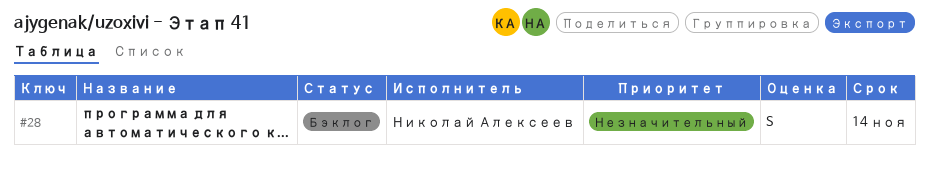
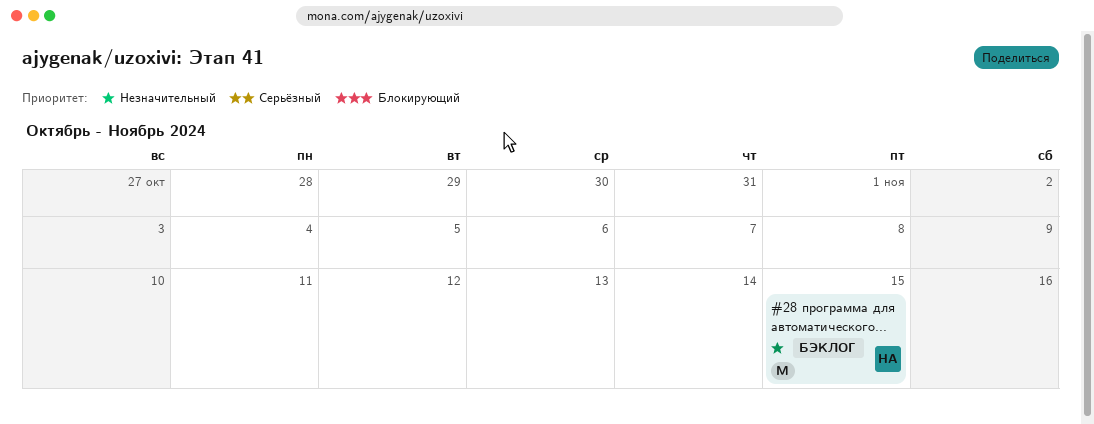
#28, estimate: S -> M
#28, due: Nov 14 -> Nov 15

